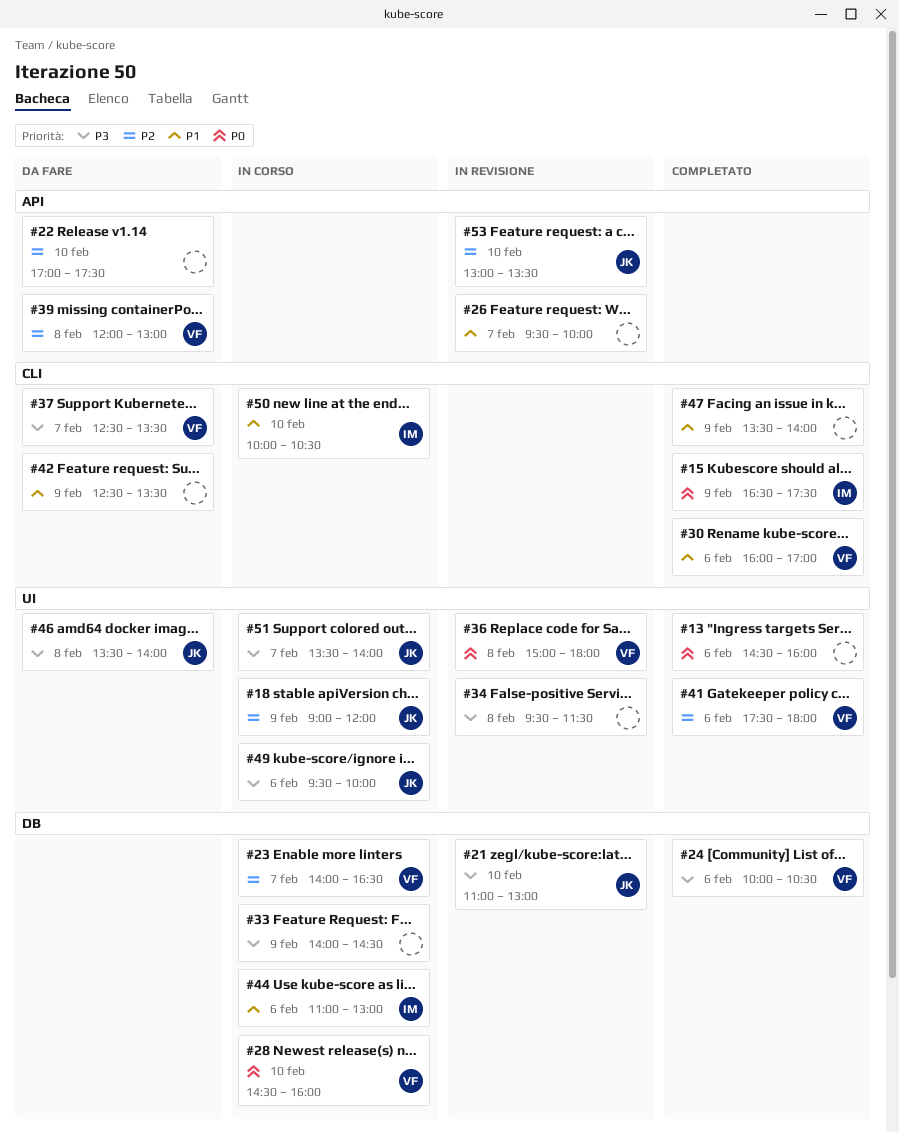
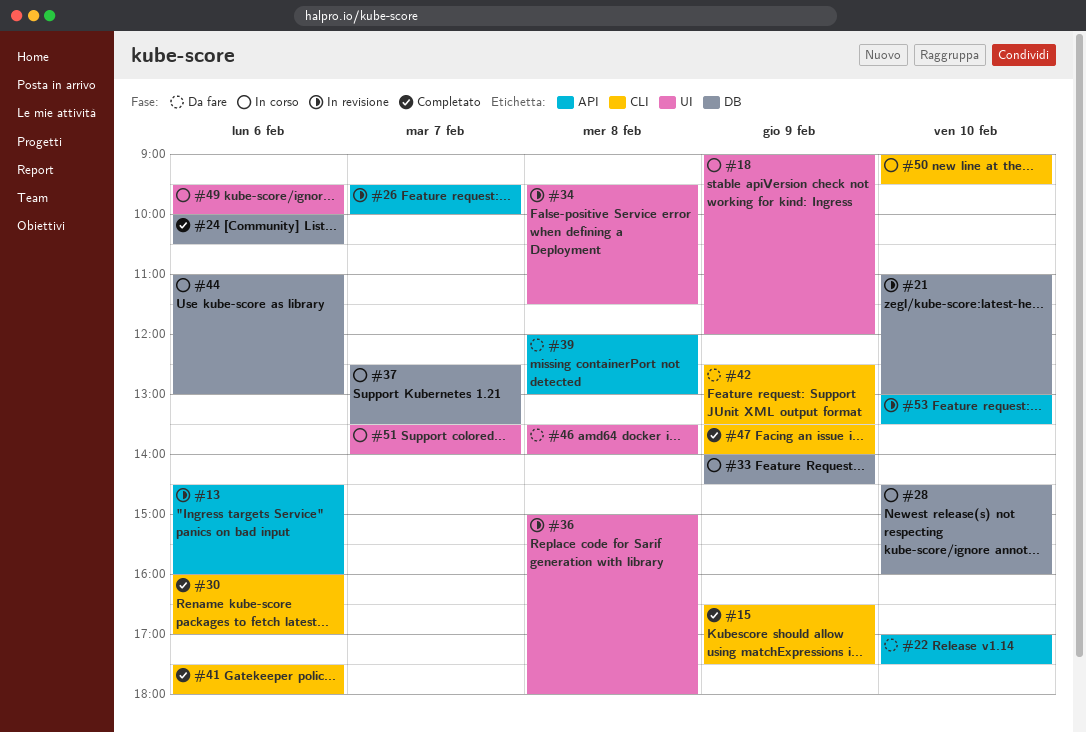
#13, status: Completato -> In revisione
#13, label: UI -> API
#23: present -> none
#37, status: Da fare -> In corso
#37, label: CLI -> DB
#41, label: UI -> CLI
#50, begins: 10:00 -> 09:00
#50, ends: 10:30 -> 09:30

